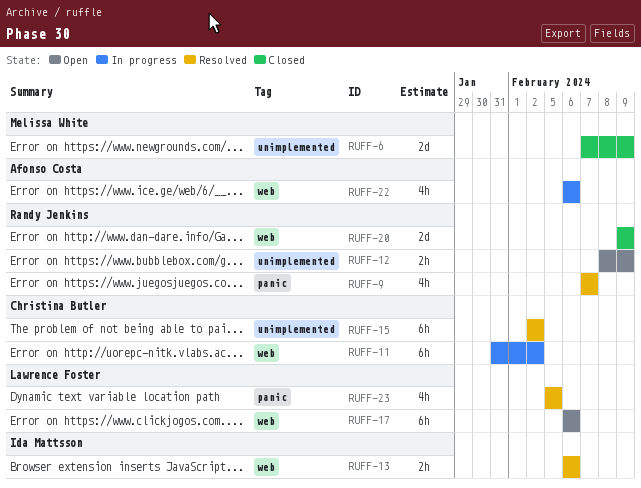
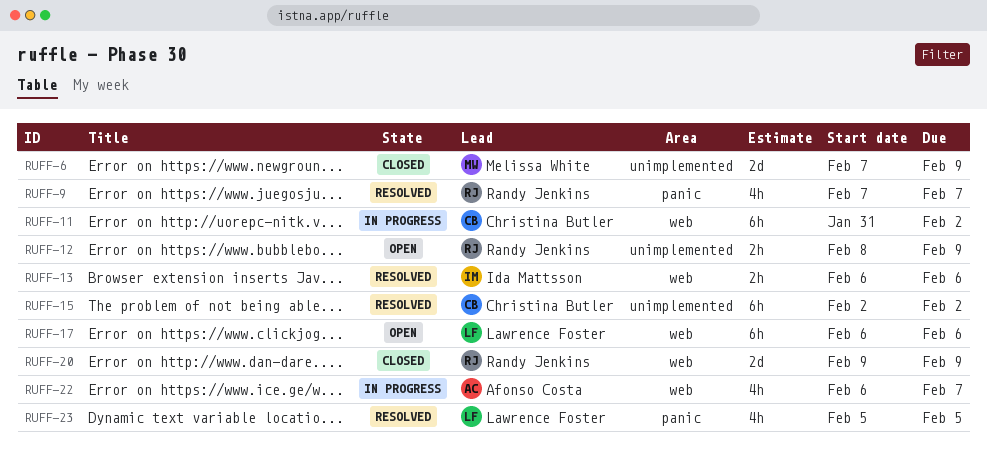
RUFF-22, due: Feb 6 -> Feb 7

